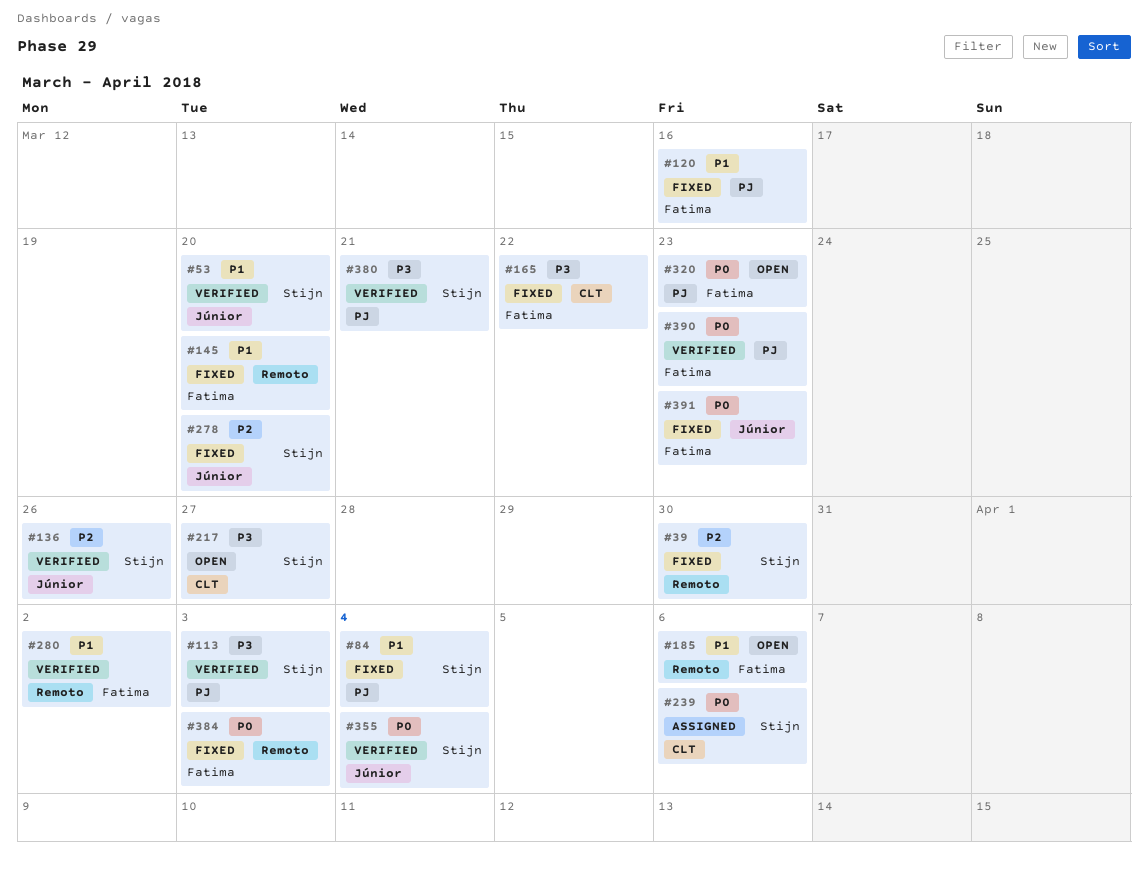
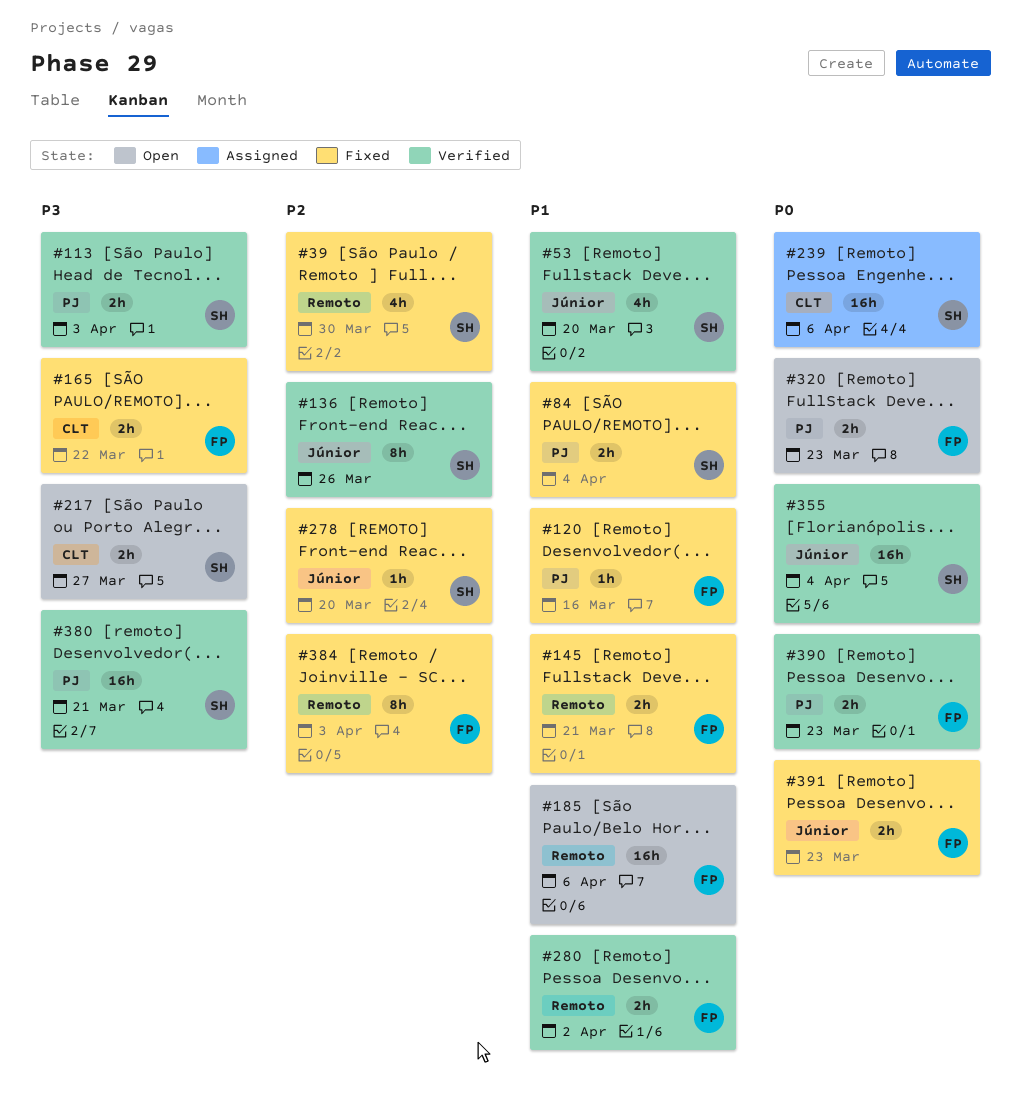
#145, due: Mar 20 -> Mar 21
#384, priority: P0 -> P2

